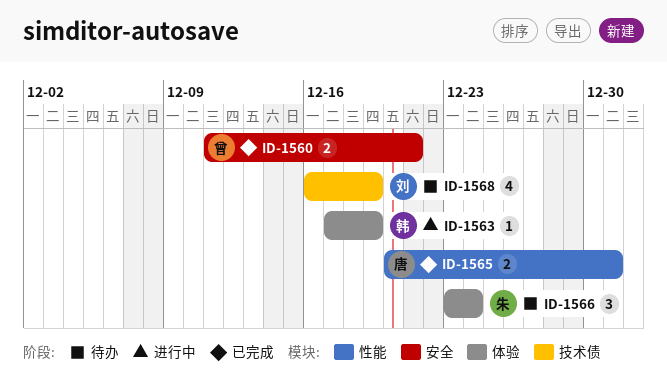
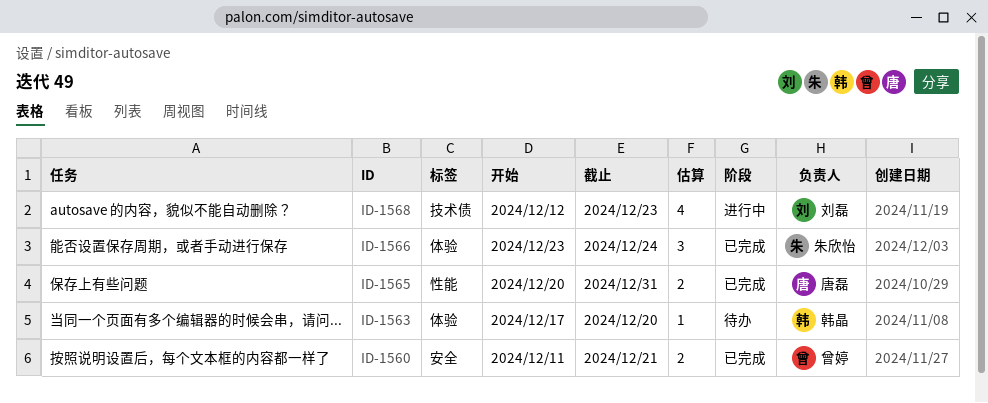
ID-1563, status: 进行中 -> 待办
ID-1563, due: Dec 19 -> Dec 20
ID-1566, status: 待办 -> 已完成
ID-1568, status: 待办 -> 进行中
ID-1568, start: Dec 16 -> Dec 12
ID-1568, due: Dec 19 -> Dec 23

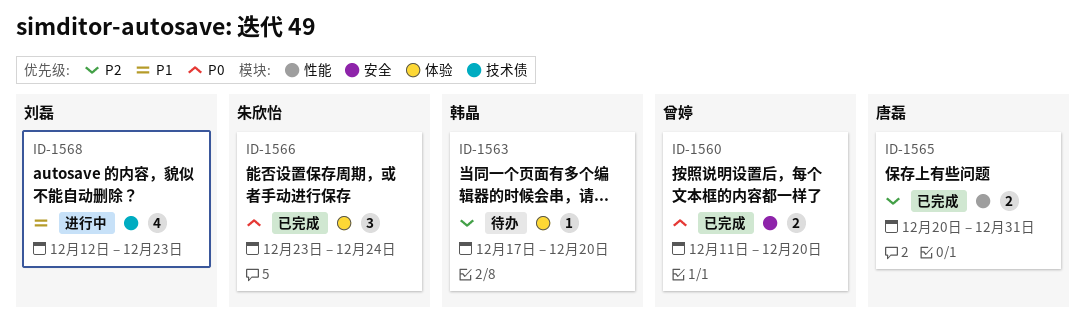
ID-1560, due: Dec 21 -> Dec 20

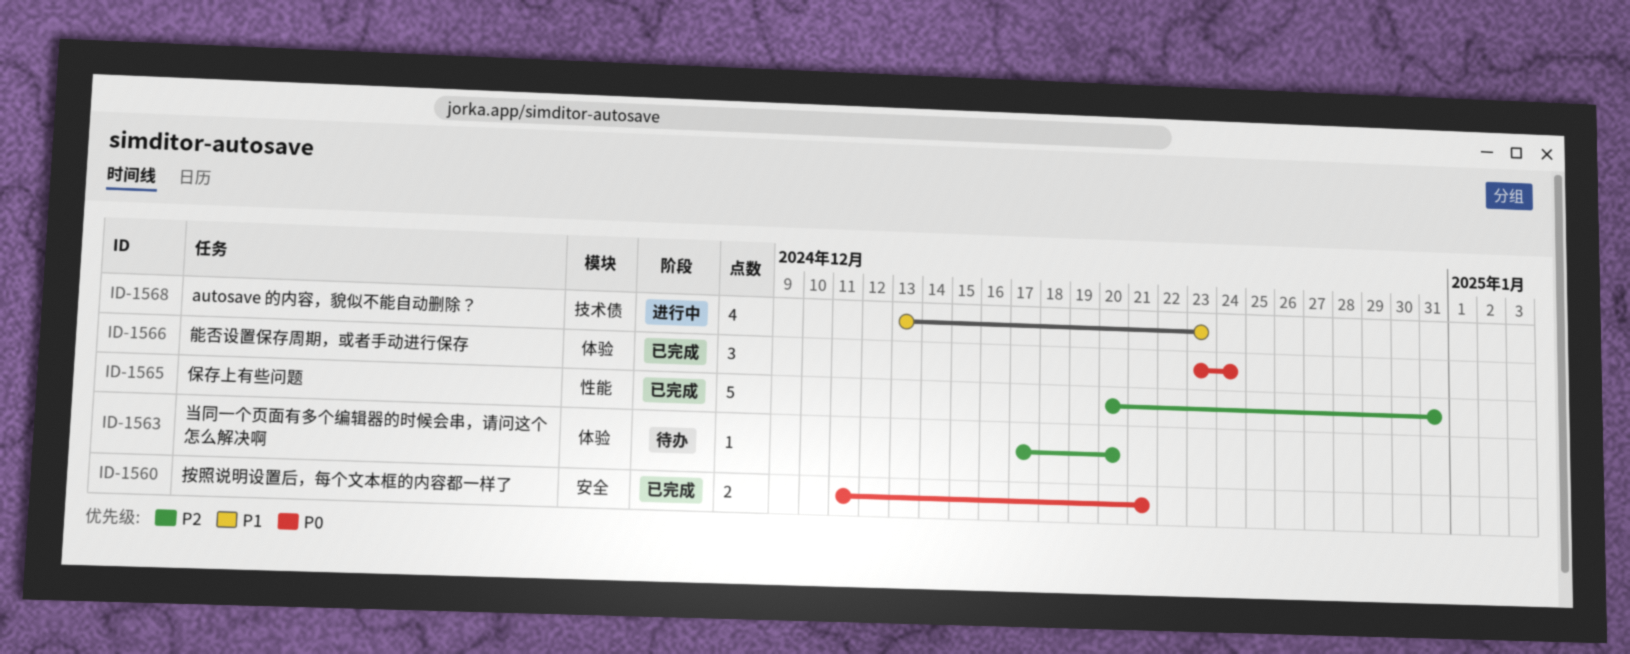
ID-1560, due: Dec 20 -> Dec 21
ID-1565, estimate: 2 -> 5
ID-1568, start: Dec 12 -> Dec 13

